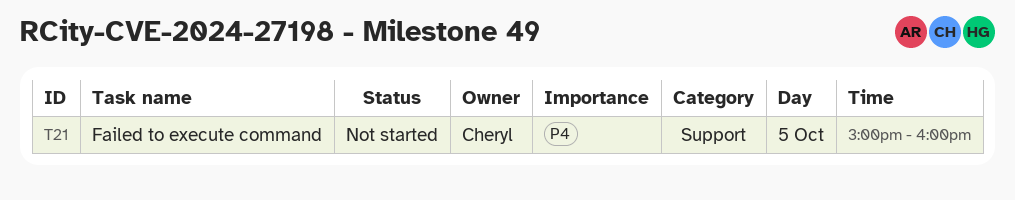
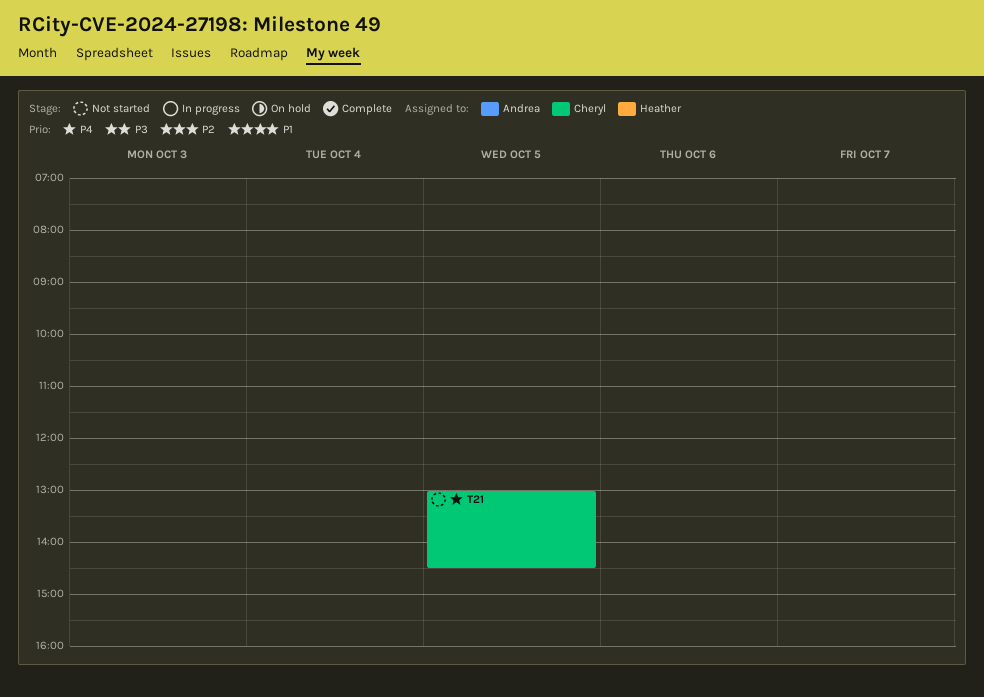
T21, begins: 15:00 -> 13:00
T21, ends: 16:00 -> 14:30

